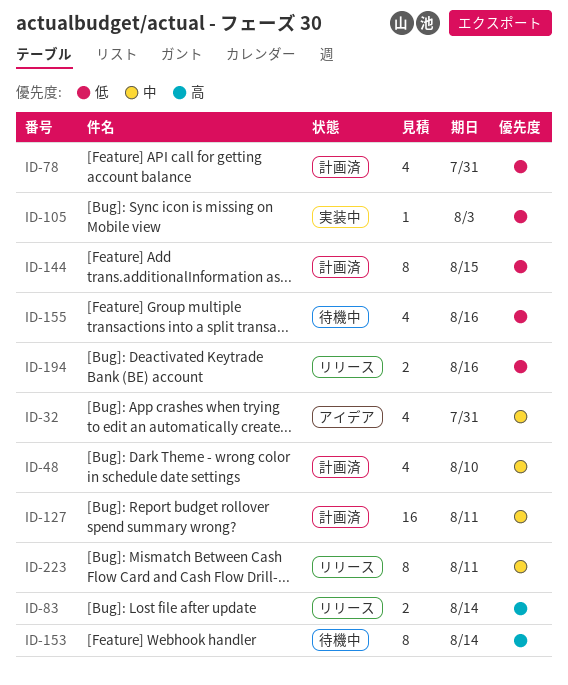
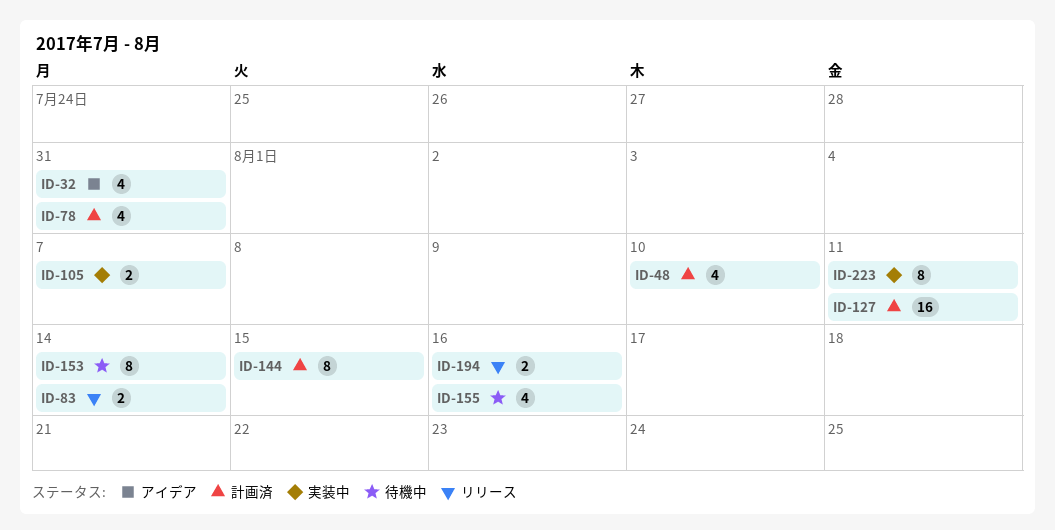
ID-105, estimate: 1 -> 2
ID-105, due: Aug 3 -> Aug 7
ID-223, status: リリース -> 実装中

